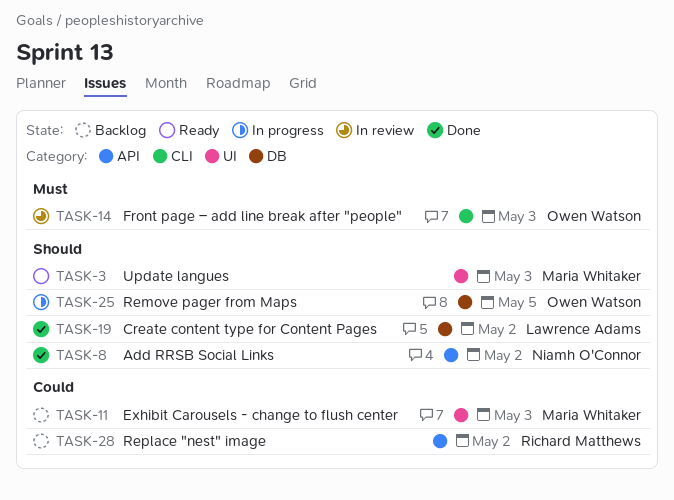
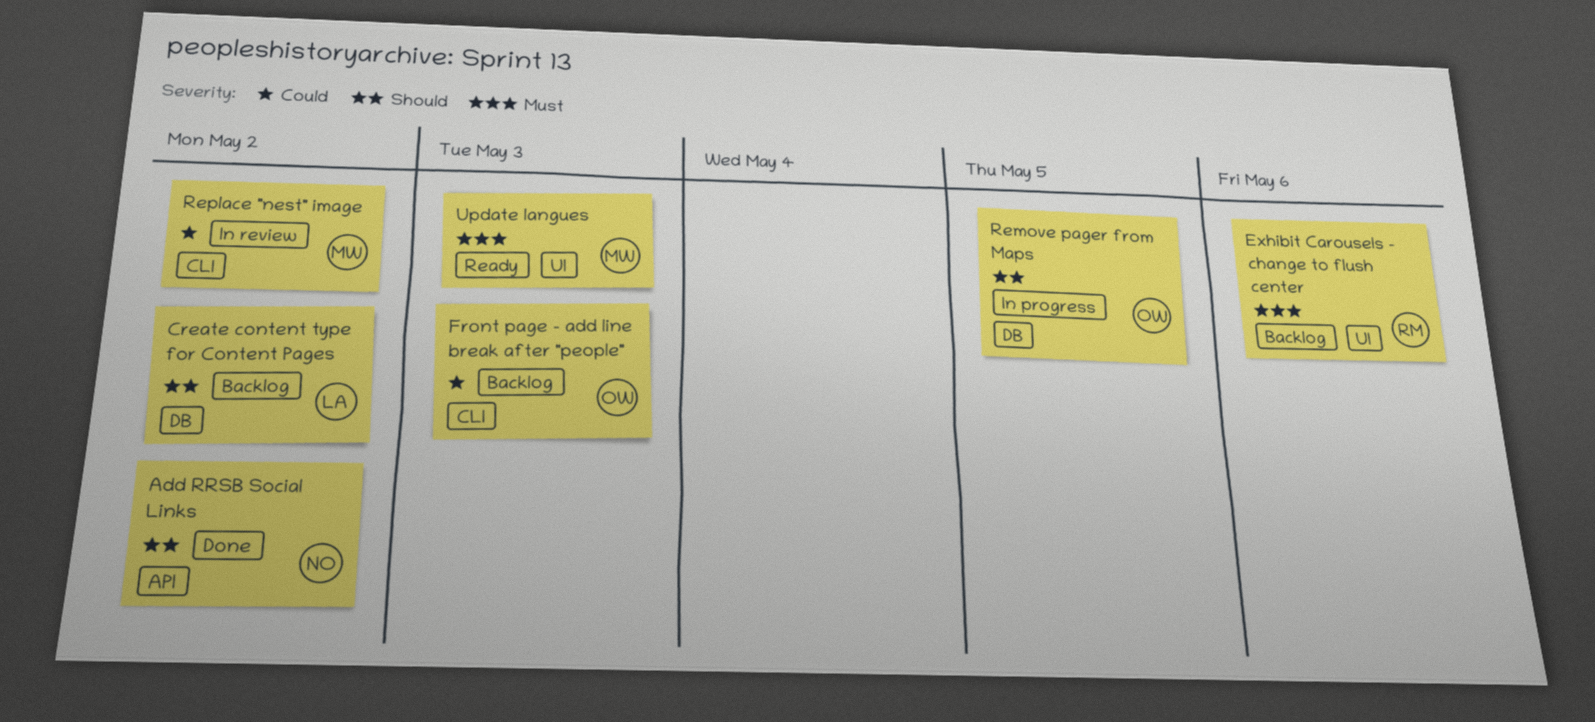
Create content type for Content Pages, status: Done -> Backlog
Exhibit Carousels - change to flush center, owner: Maria Whitaker -> Richard Matthews
Exhibit Carousels - change to flush center, priority: Could -> Must
Exhibit Carousels - change to flush center, due: May 3 -> May 6
Front page – add line break after "people", status: In review -> Backlog
Front page – add line break after "people", priority: Must -> Could
Replace "nest" image, status: Backlog -> In review
Replace "nest" image, owner: Richard Matthews -> Maria Whitaker
Replace "nest" image, label: API -> CLI
Update langues, priority: Should -> Must

